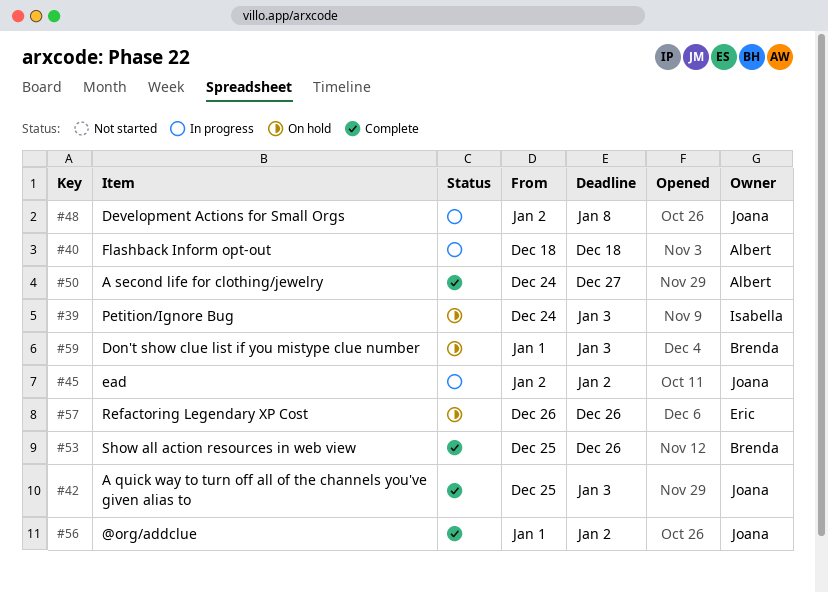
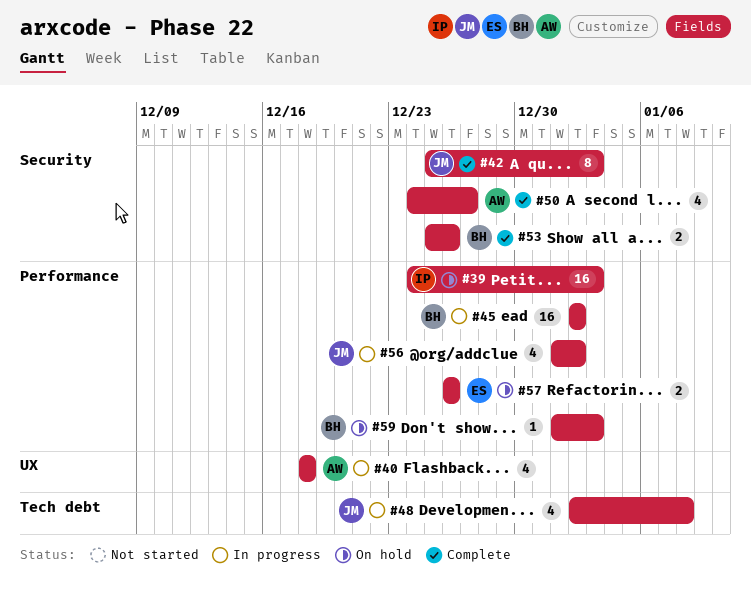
#45, owner: Joana -> Brenda
#56, status: Complete -> In progress

